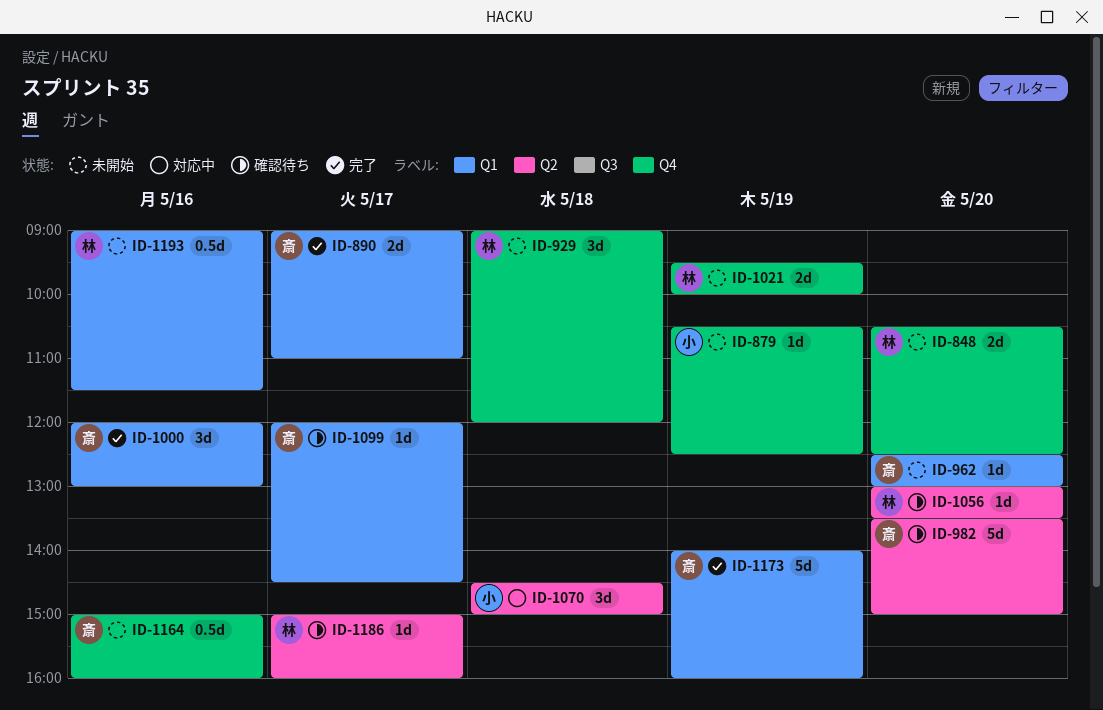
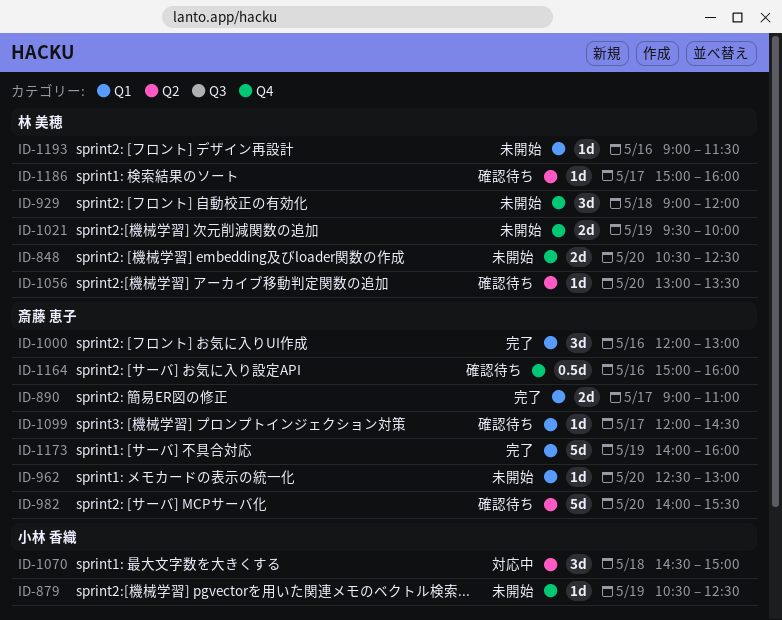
ID-982, begins: 13:30 -> 14:00
ID-982, ends: 15:00 -> 15:30
ID-1164, status: 未開始 -> 確認待ち
ID-1193, estimate: 0.5d -> 1d

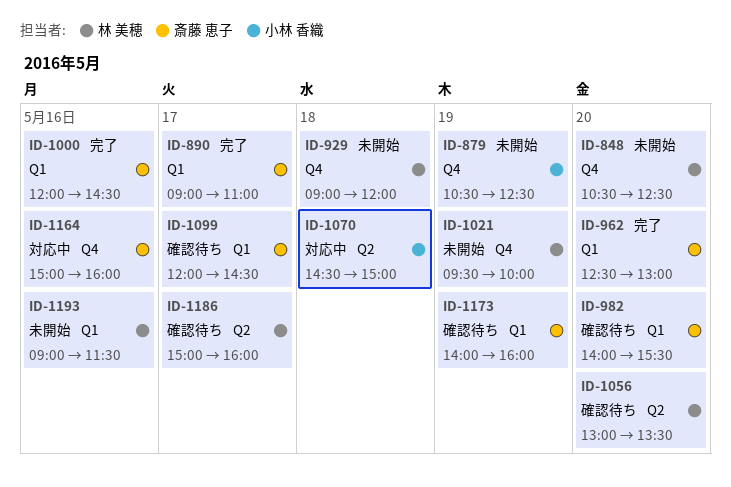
ID-962, status: 未開始 -> 完了
ID-982, label: Q2 -> Q1
ID-1000, ends: 13:00 -> 14:30
ID-1164, status: 確認待ち -> 対応中
ID-1173, status: 完了 -> 確認待ち

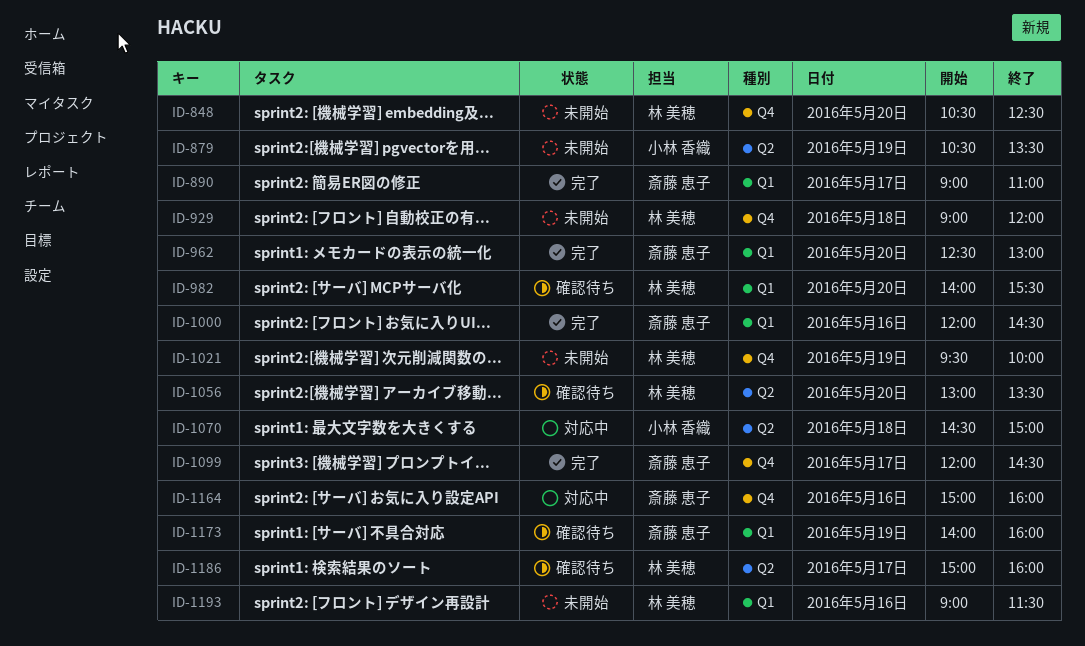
ID-879, label: Q4 -> Q2
ID-879, ends: 12:30 -> 13:30
ID-982, owner: 斎藤 恵子 -> 林 美穂
ID-1099, status: 確認待ち -> 完了
ID-1099, label: Q1 -> Q4

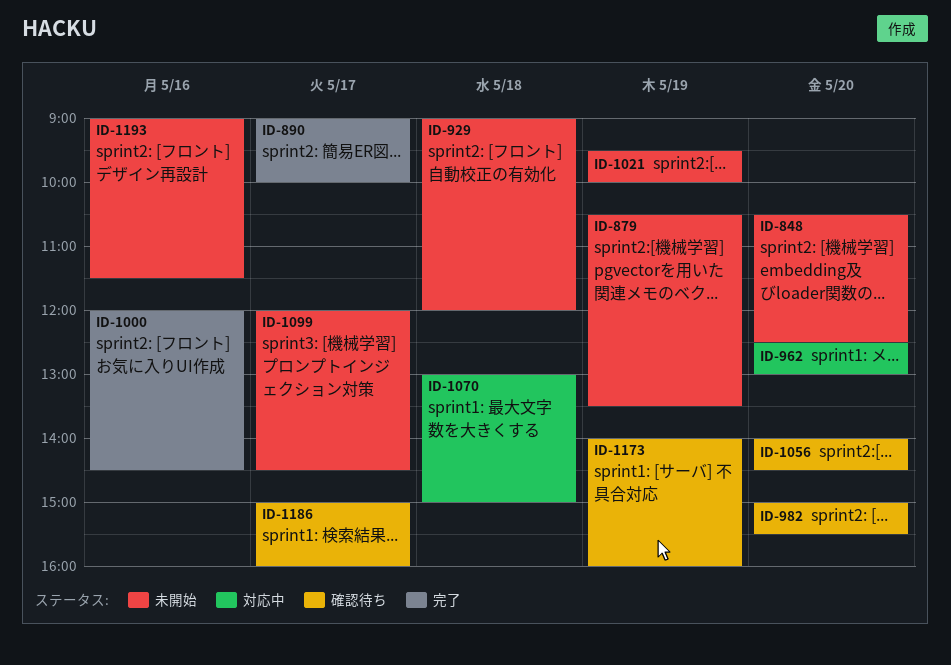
ID-890, ends: 11:00 -> 10:00
ID-962, status: 完了 -> 対応中
ID-982, begins: 14:00 -> 15:00
ID-1056, begins: 13:00 -> 14:00
ID-1056, ends: 13:30 -> 14:30
ID-1070, begins: 14:30 -> 13:00
ID-1099, status: 完了 -> 未開始
ID-1164: present -> none

